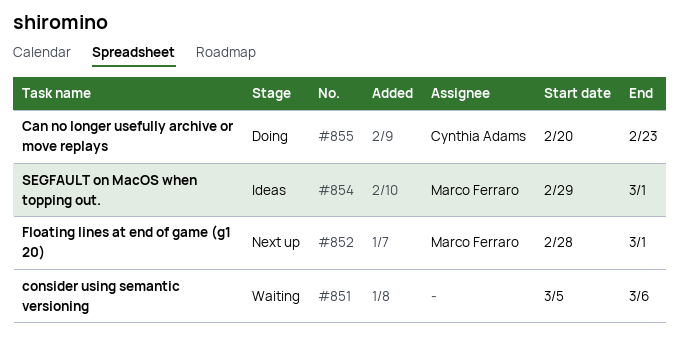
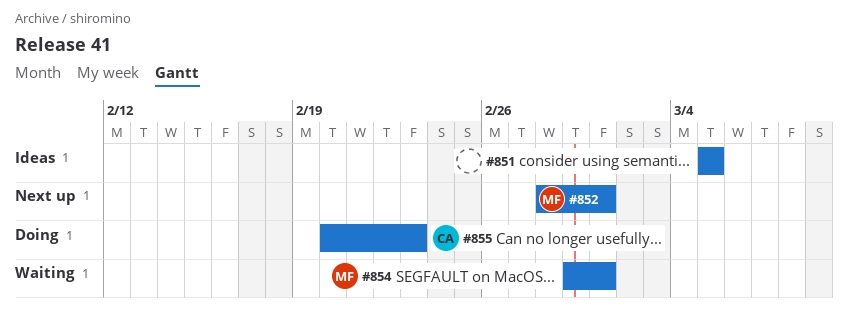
#851, status: Waiting -> Ideas
#851, due: Mar 6 -> Mar 5
#854, status: Ideas -> Waiting

